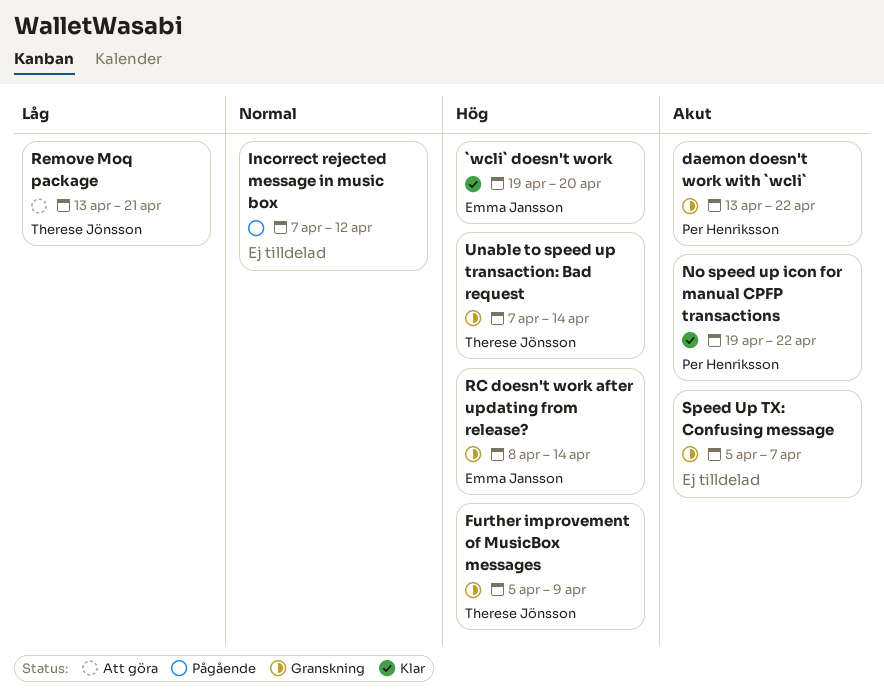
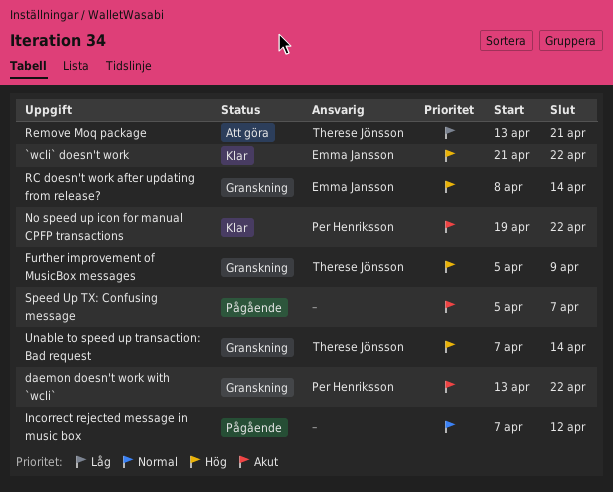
`wcli` doesn't work, start: Apr 19 -> Apr 21
`wcli` doesn't work, due: Apr 20 -> Apr 22
Speed Up TX: Confusing message, status: Granskning -> Pågående

